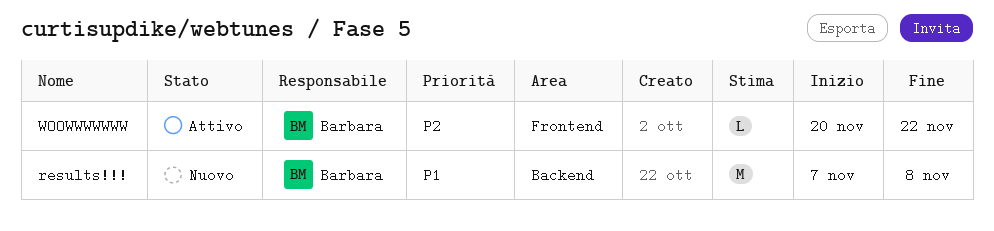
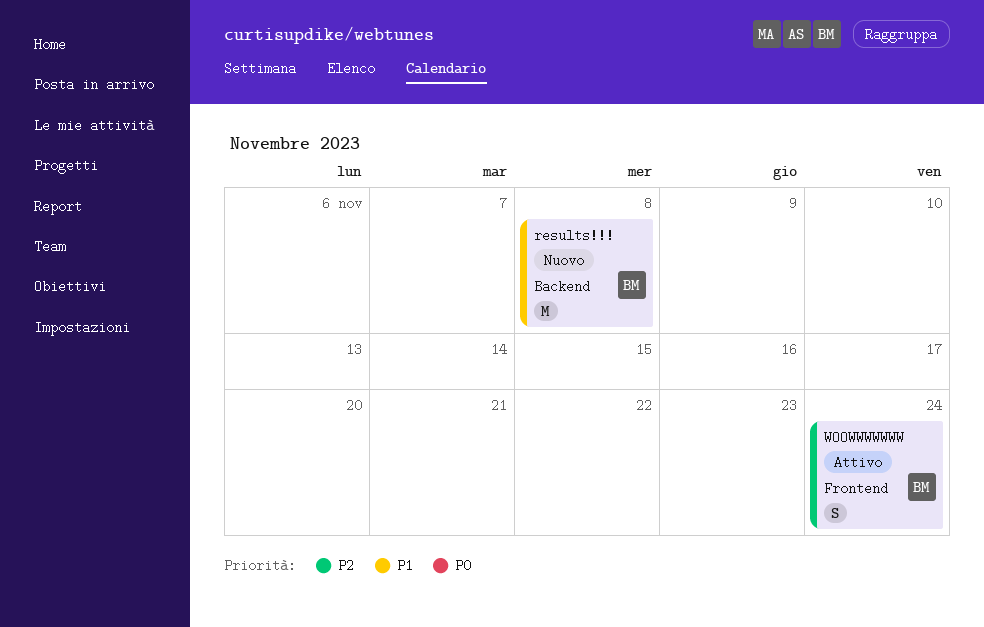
WOOWWWWWWW, estimate: L -> S
WOOWWWWWWW, due: Nov 22 -> Nov 24

